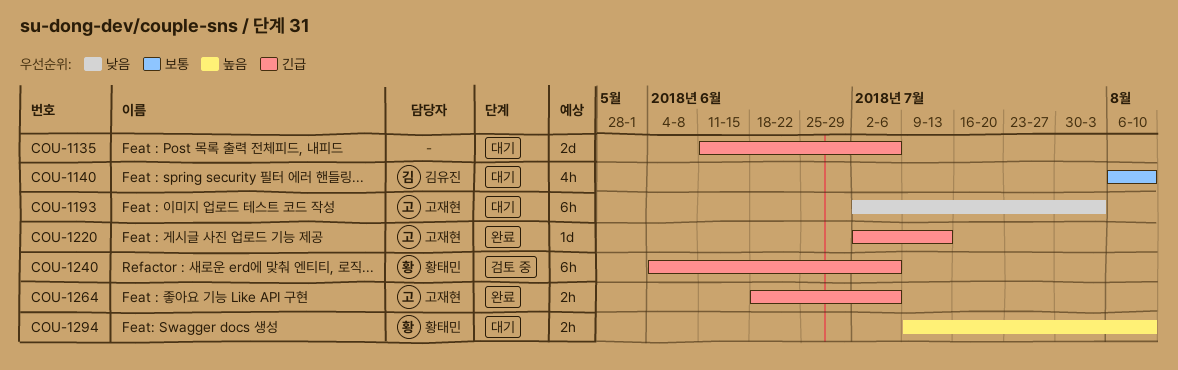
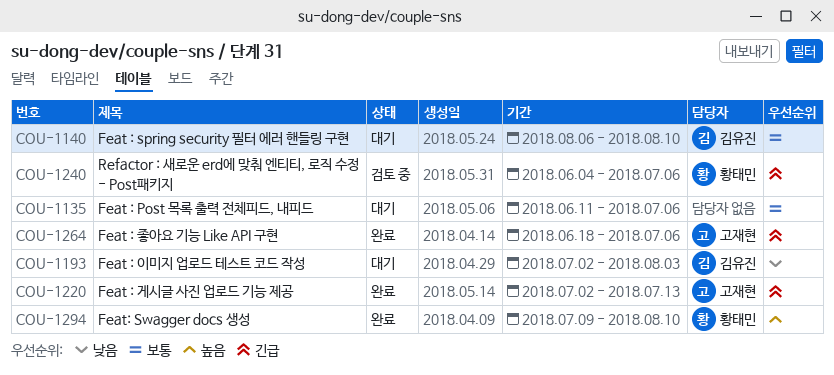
COU-1135, priority: 긴급 -> 보통
COU-1193, owner: 고재현 -> 김유진
COU-1294, status: 대기 -> 완료

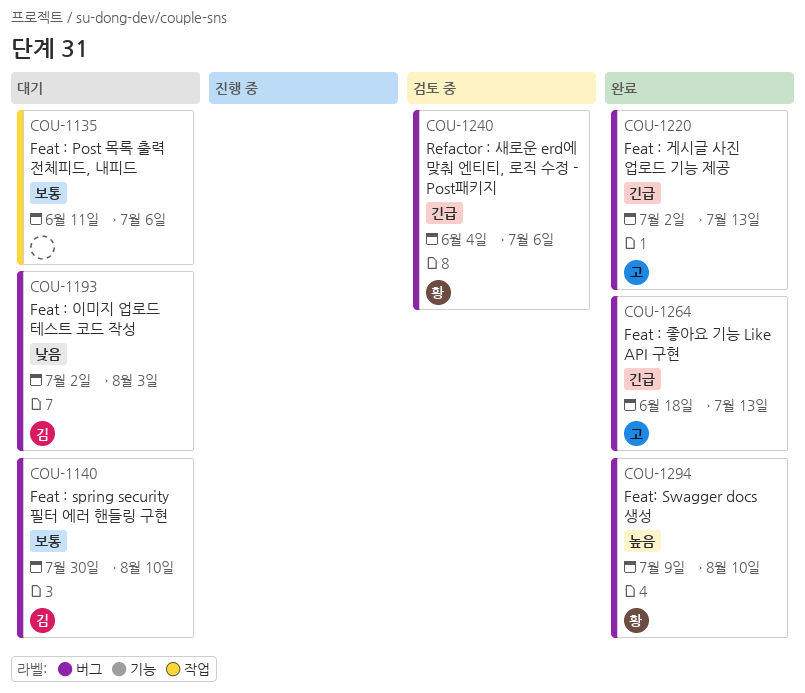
COU-1140, start: Aug 6 -> Jul 30
COU-1264, due: Jul 6 -> Jul 13

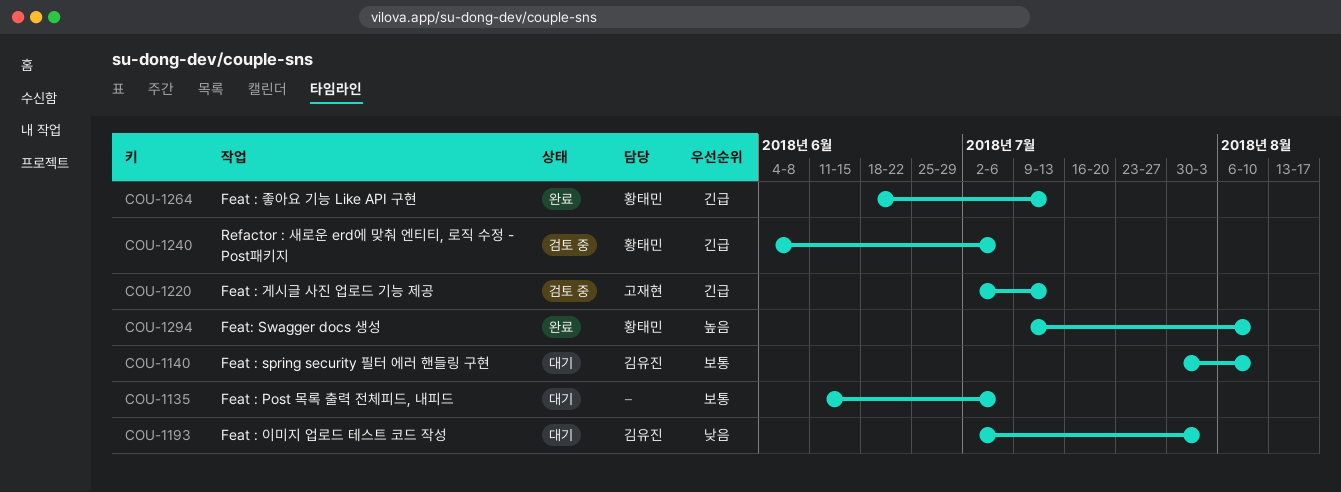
COU-1220, status: 완료 -> 검토 중
COU-1264, owner: 고재현 -> 황태민

